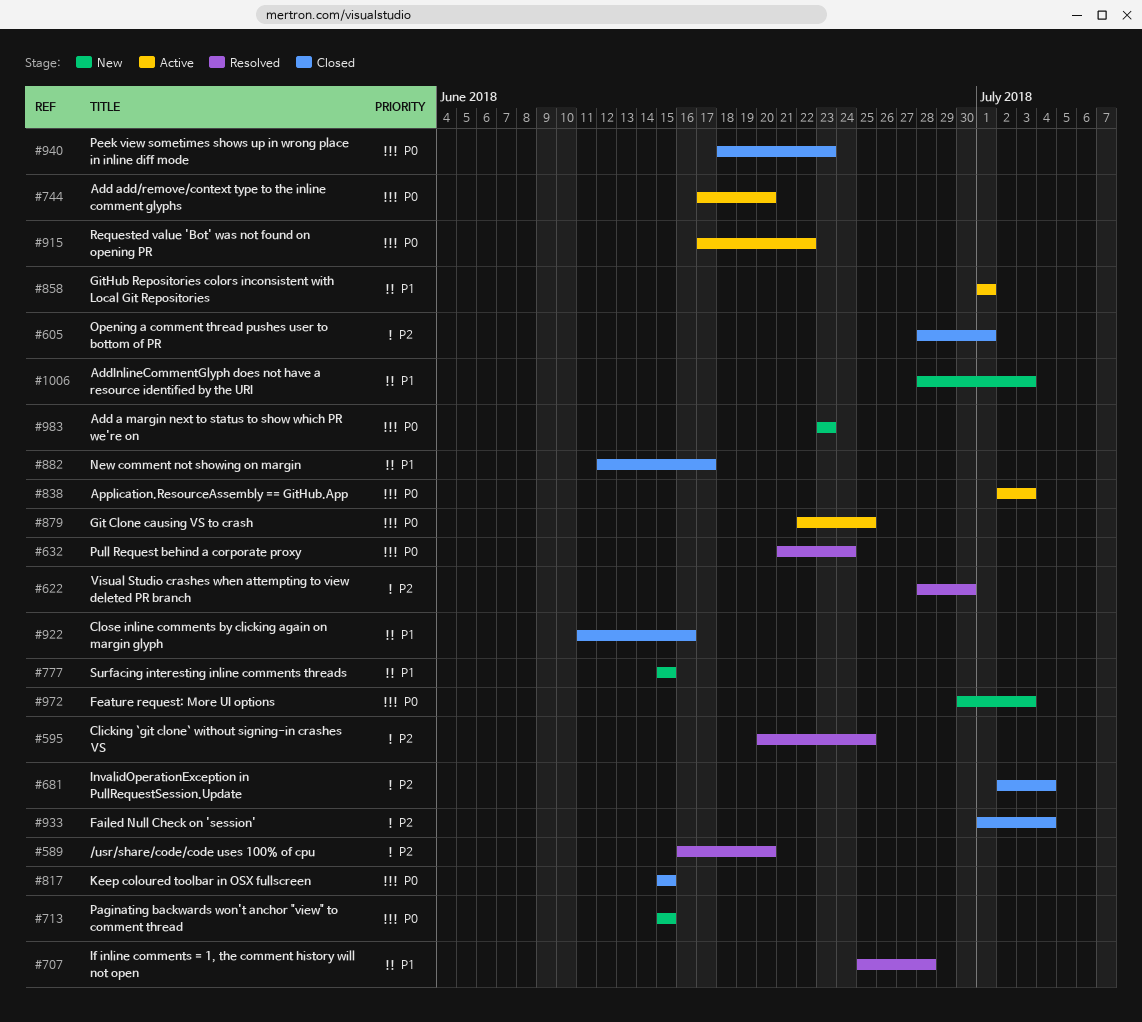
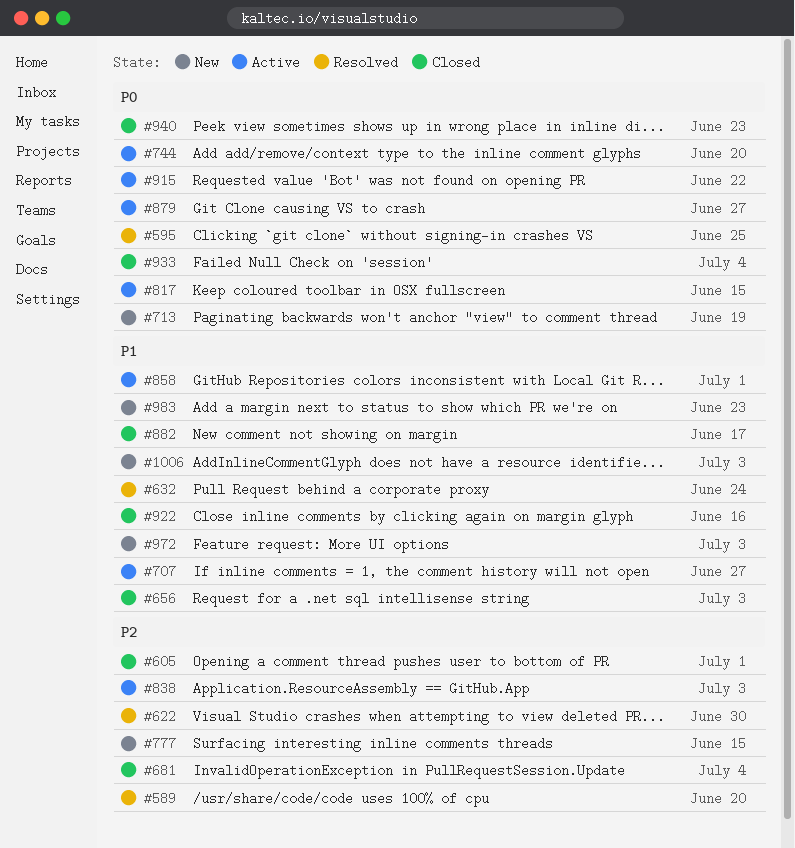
#595, priority: P2 -> P0
#632, priority: P0 -> P1
#656: none -> present
#707, status: Resolved -> Active
#707, due: Jun 28 -> Jun 27
#713, due: Jun 15 -> Jun 19
#777, priority: P1 -> P2
#817, status: Closed -> Active
#838, priority: P0 -> P2
#879, due: Jun 25 -> Jun 27
#933, priority: P2 -> P0
#972, priority: P0 -> P1
#983, priority: P0 -> P1

